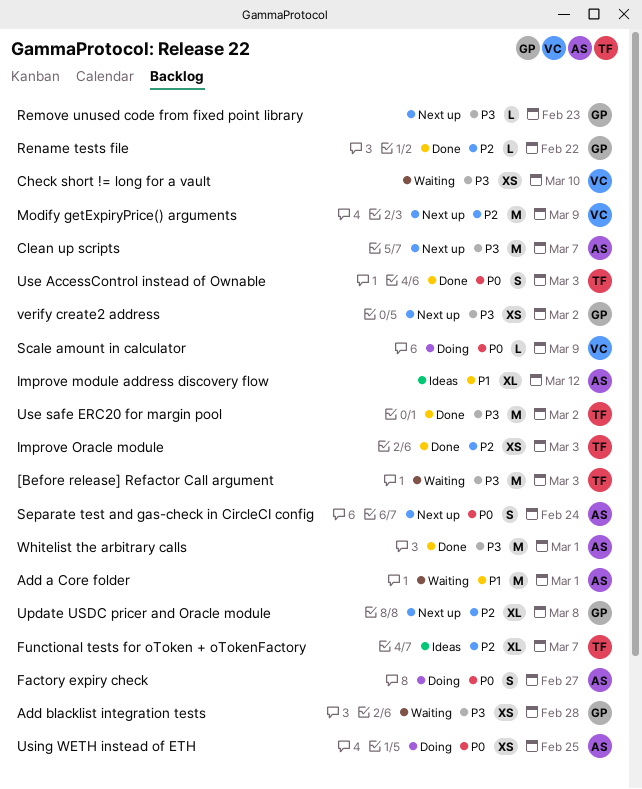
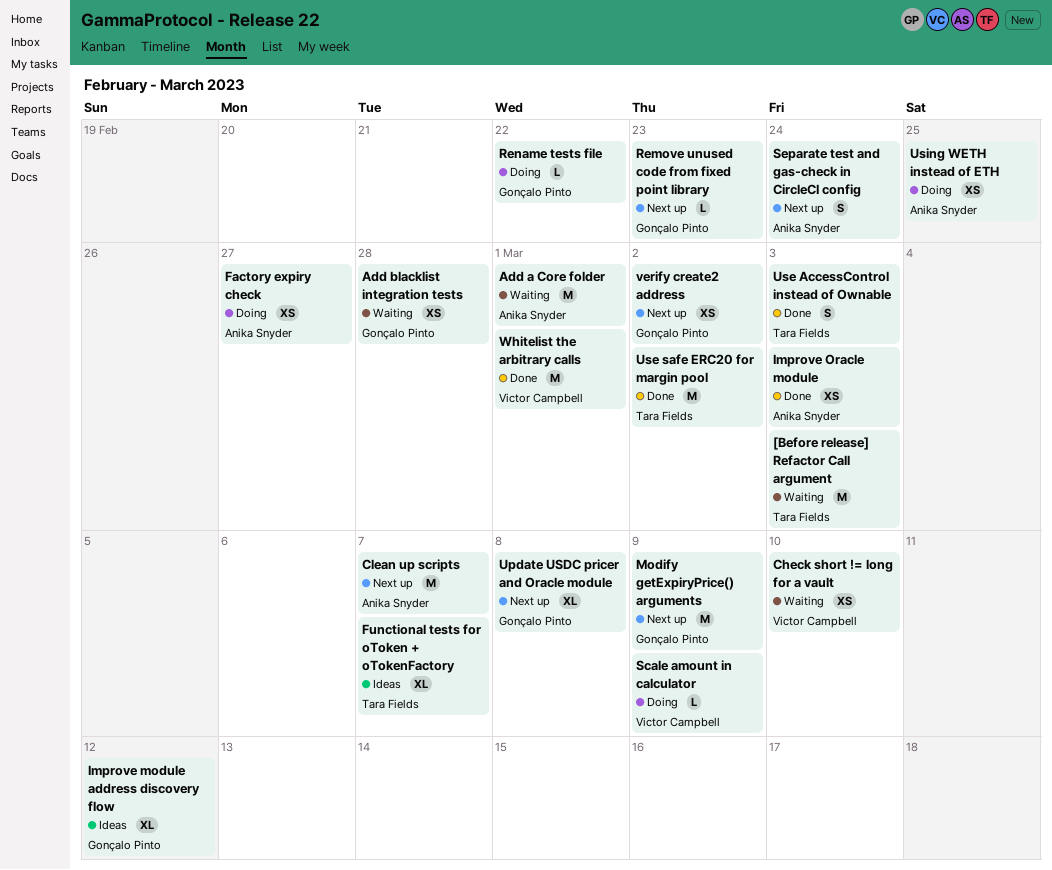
Factory expiry check, estimate: S -> XS
Improve module address discovery flow, owner: Anika Snyder -> Gonçalo Pinto
Improve Oracle module, owner: Tara Fields -> Anika Snyder
Modify getExpiryPrice() arguments, owner: Victor Campbell -> Gonçalo Pinto
Rename tests file, status: Done -> Doing
Whitelist the arbitrary calls, owner: Anika Snyder -> Victor Campbell

